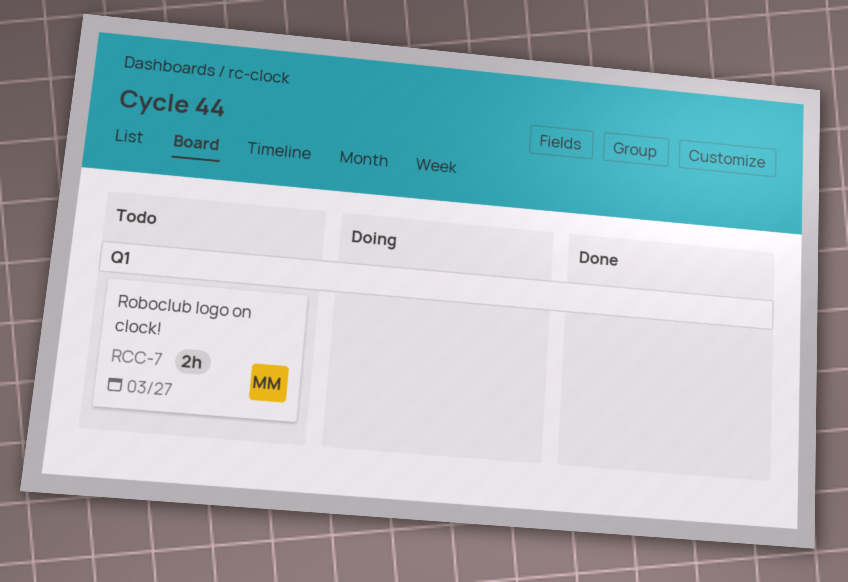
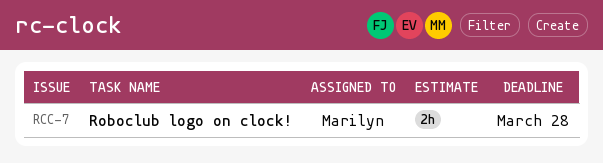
RCC-7, due: Mar 27 -> Mar 28

